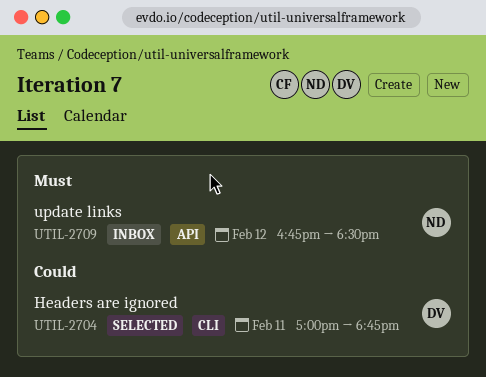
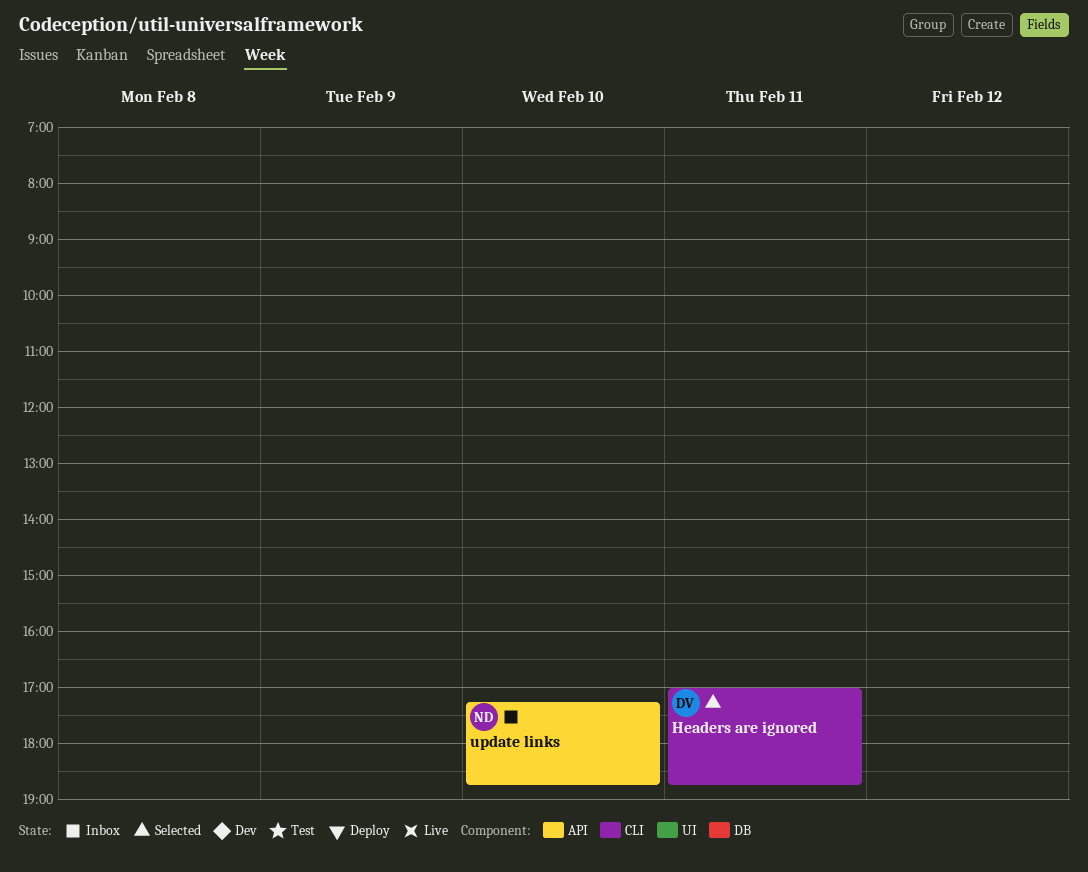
update links, day: Feb 12 -> Feb 10
update links, begins: 16:45 -> 17:15
update links, ends: 18:30 -> 18:45

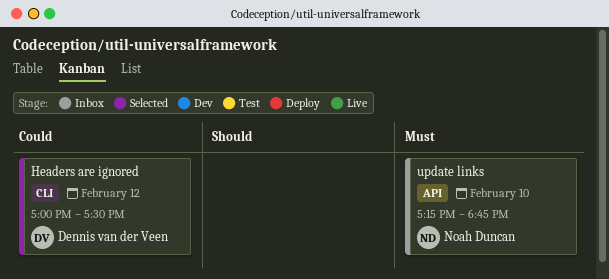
Headers are ignored, day: Feb 11 -> Feb 12
Headers are ignored, ends: 18:45 -> 17:30

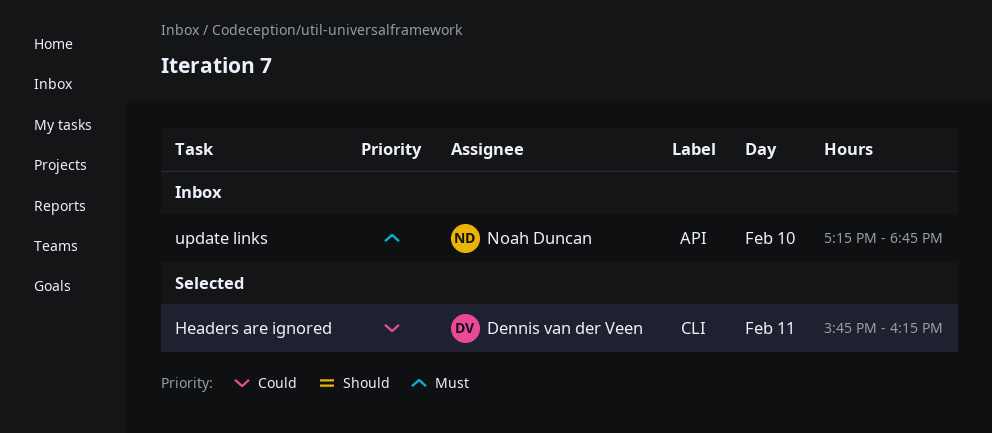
Headers are ignored, day: Feb 12 -> Feb 11
Headers are ignored, begins: 17:00 -> 15:45
Headers are ignored, ends: 17:30 -> 16:15

